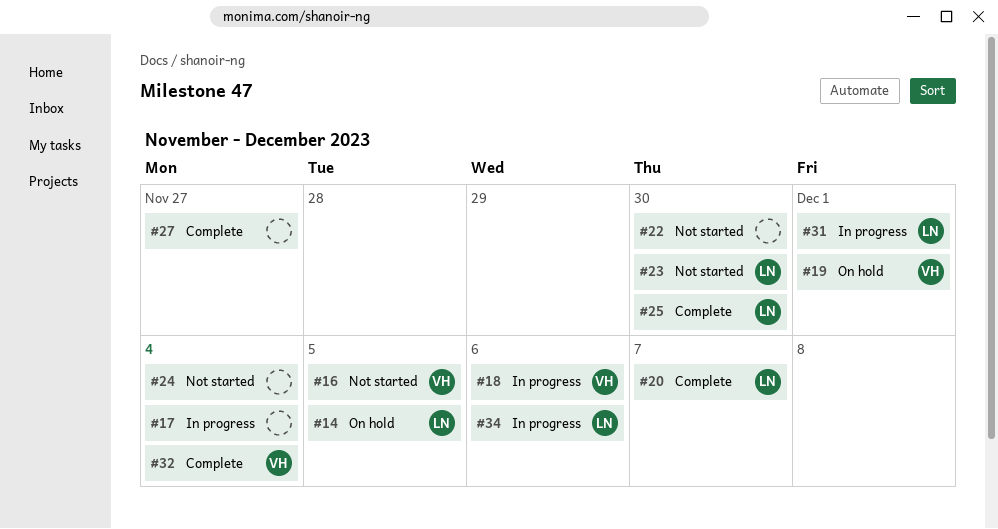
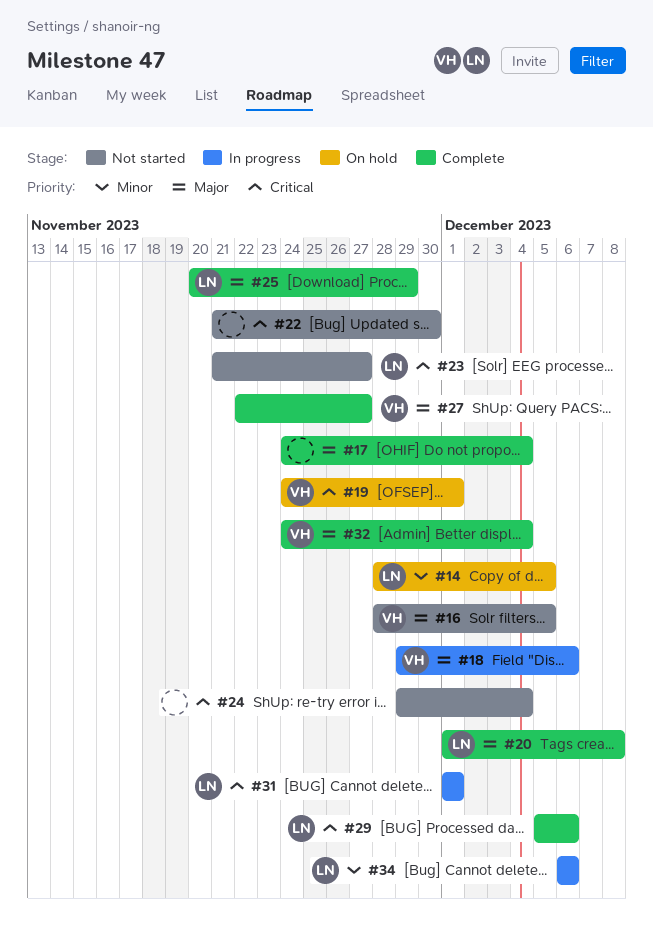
#17, status: In progress -> Complete
#20, due: Dec 7 -> Dec 8
#23, due: Nov 30 -> Nov 27
#25, due: Nov 30 -> Nov 29
#27, owner: none -> VH
#29: none -> present

